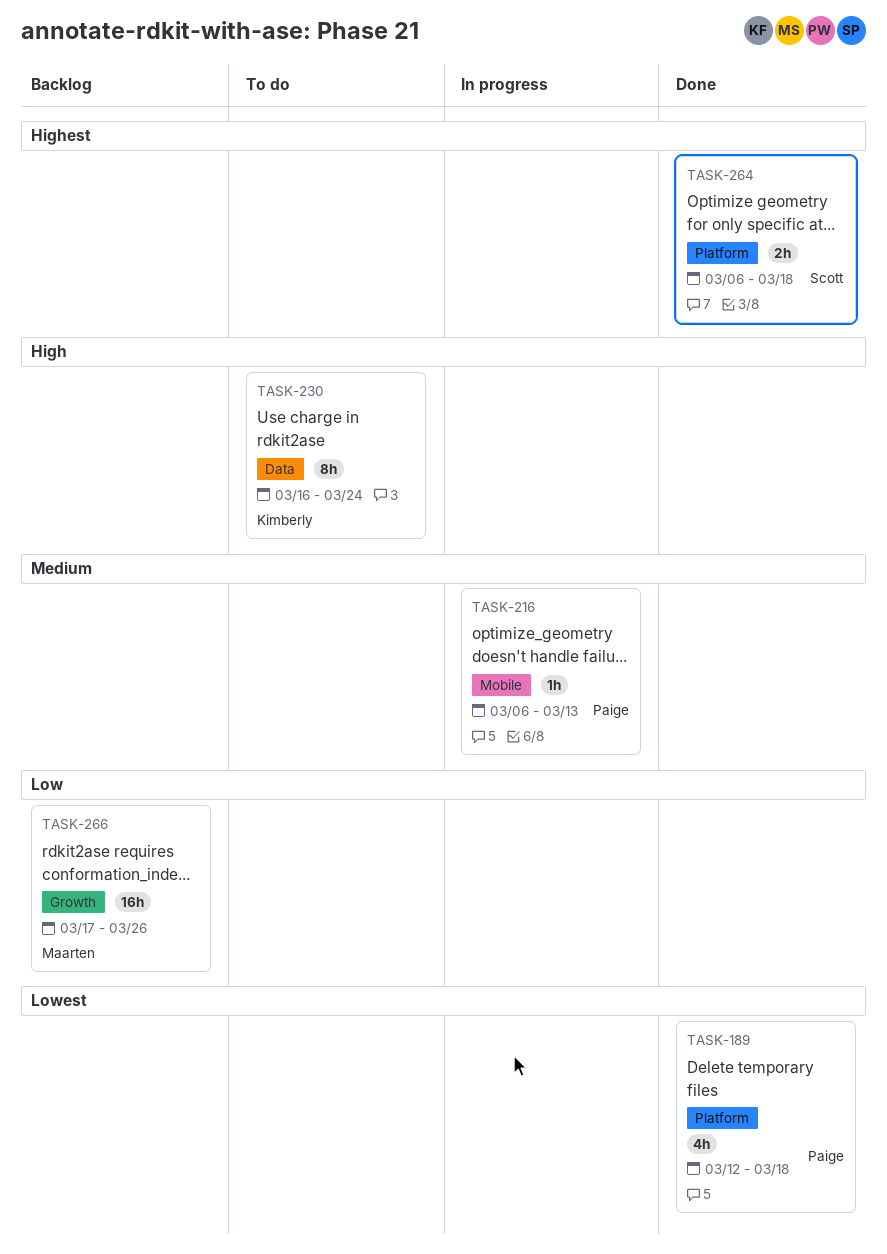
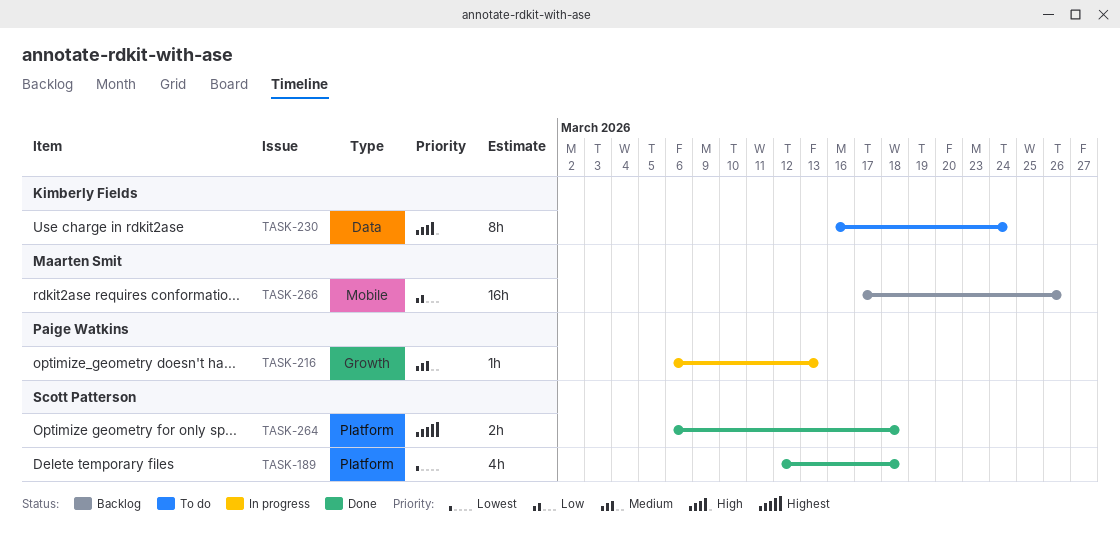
TASK-189, owner: Paige Watkins -> Scott Patterson
TASK-216, label: Mobile -> Growth
TASK-266, label: Growth -> Mobile

